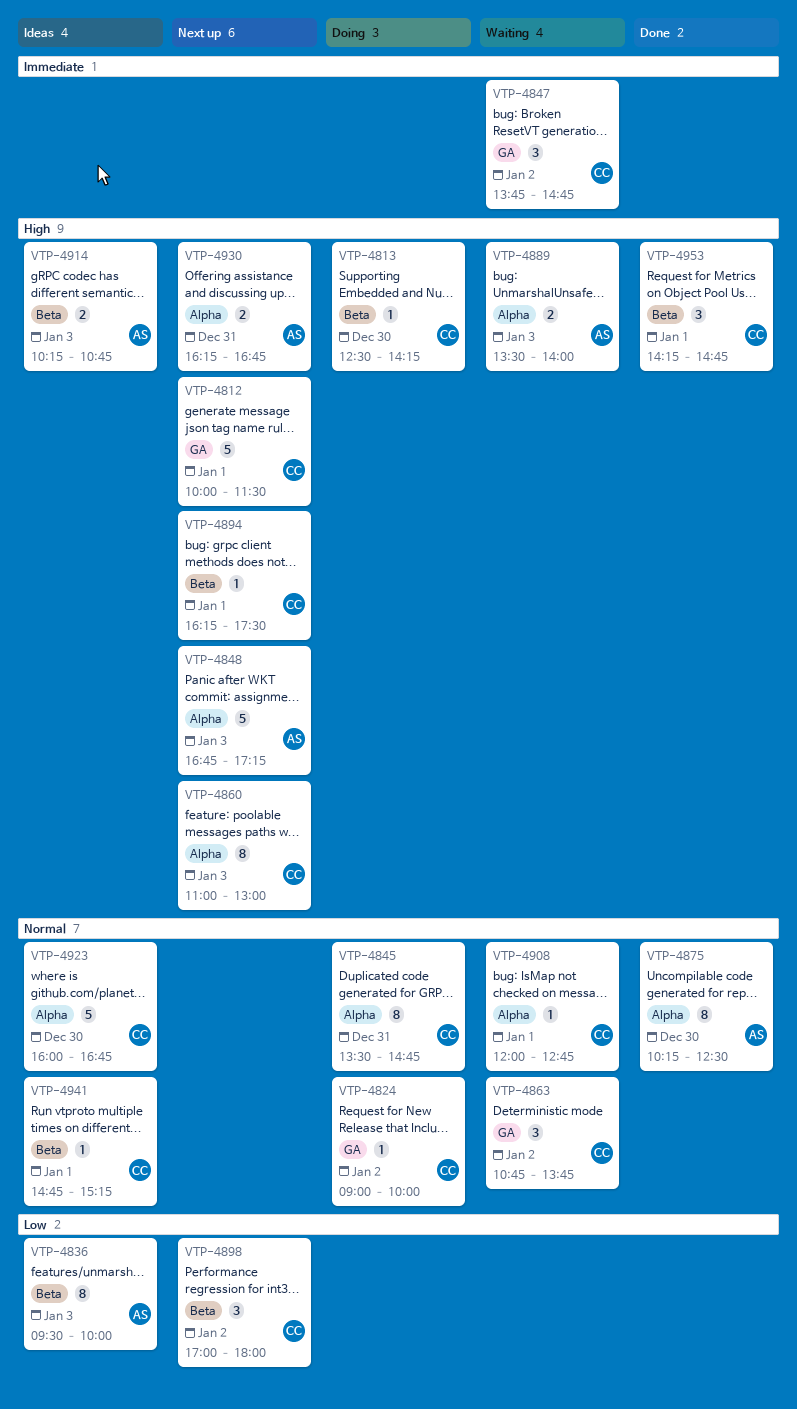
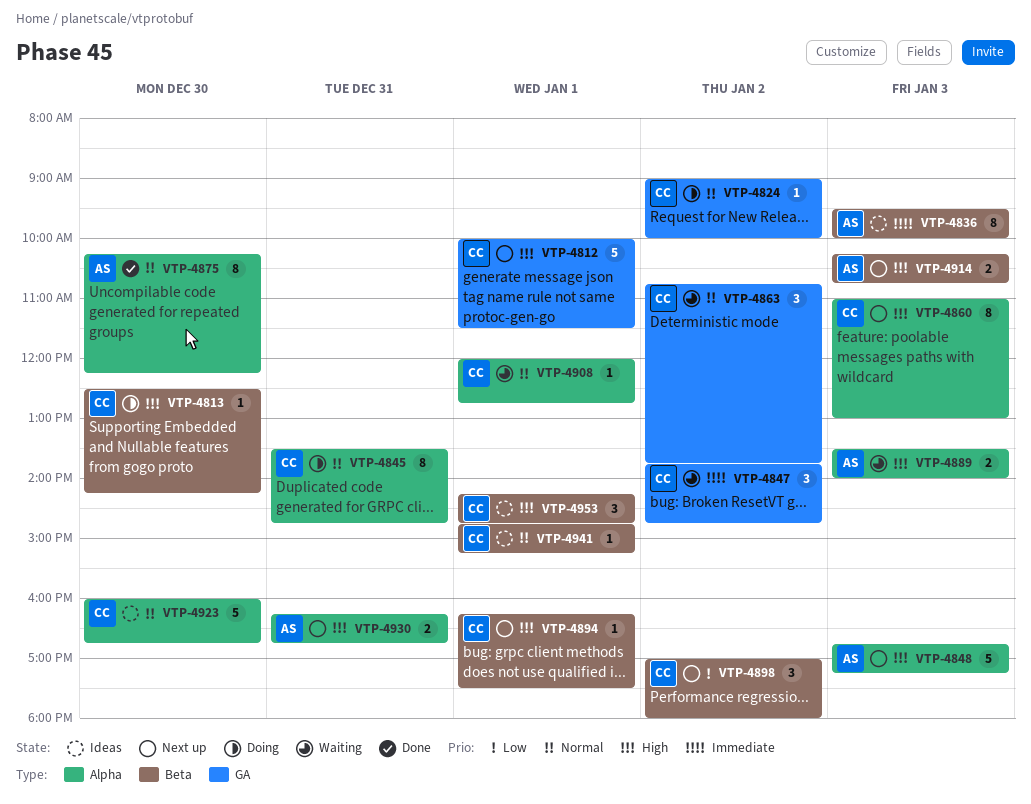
VTP-4836, priority: Low -> Immediate
VTP-4875, ends: 12:30 -> 12:15
VTP-4914, status: Ideas -> Next up
VTP-4953, status: Done -> Ideas

